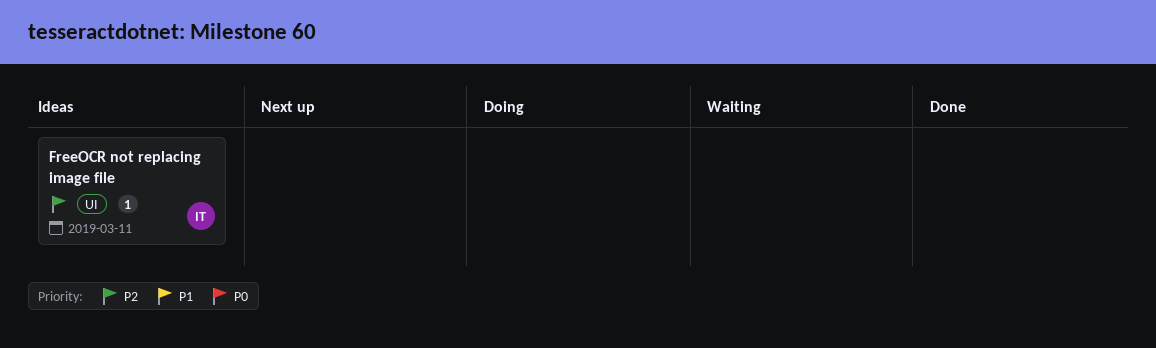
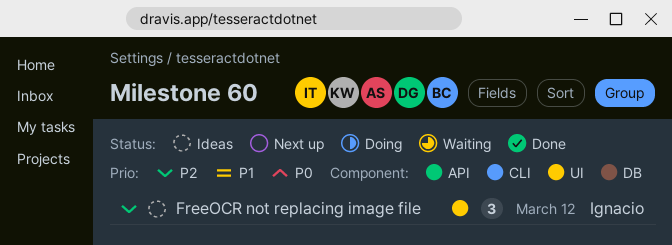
FreeOCR not replacing image file, estimate: 1 -> 3
FreeOCR not replacing image file, due: Mar 11 -> Mar 12

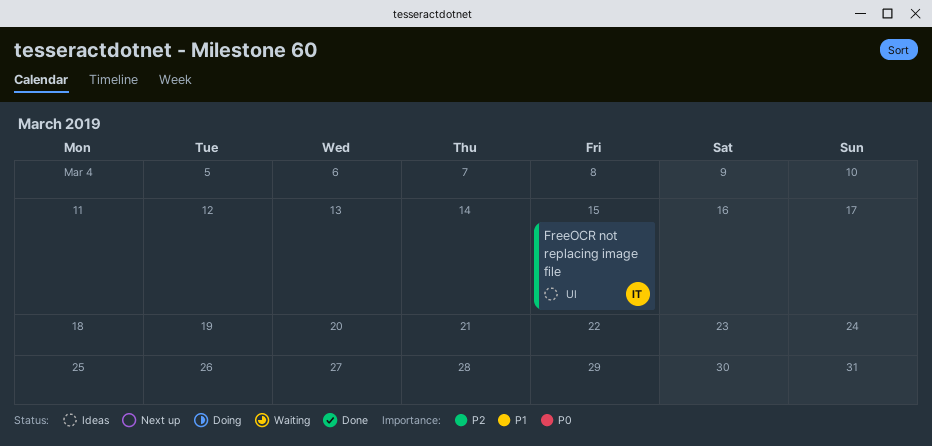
FreeOCR not replacing image file, due: Mar 12 -> Mar 15

